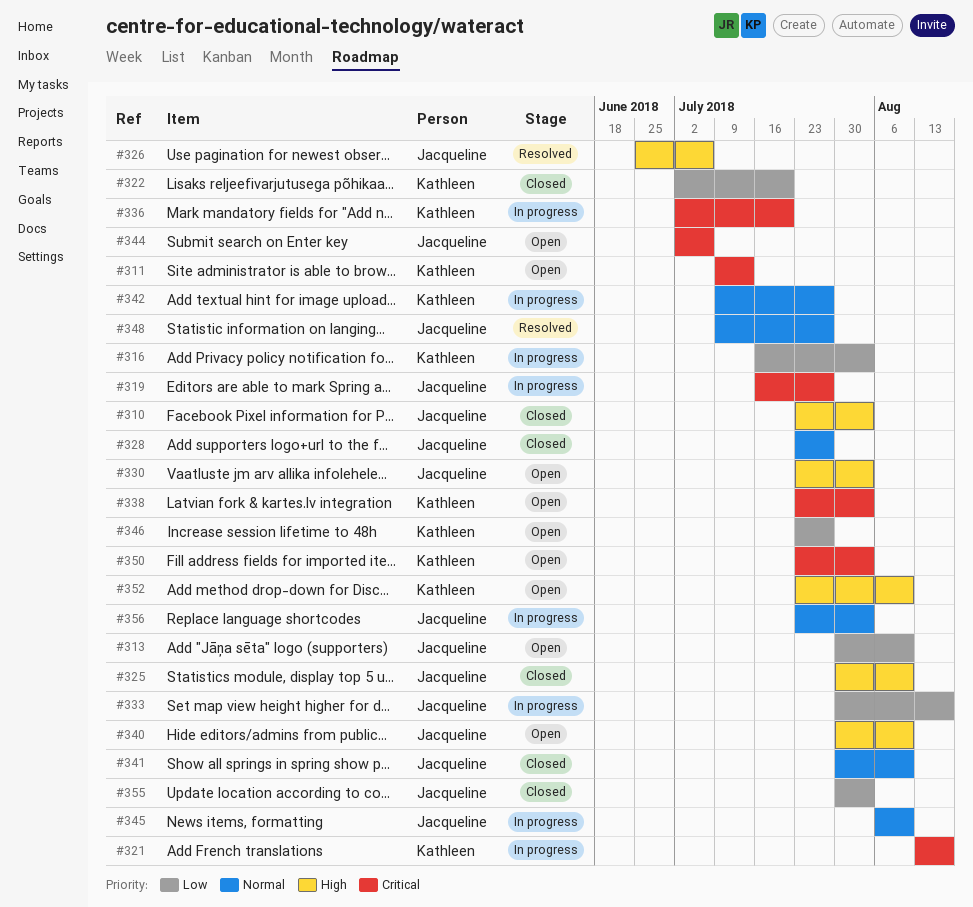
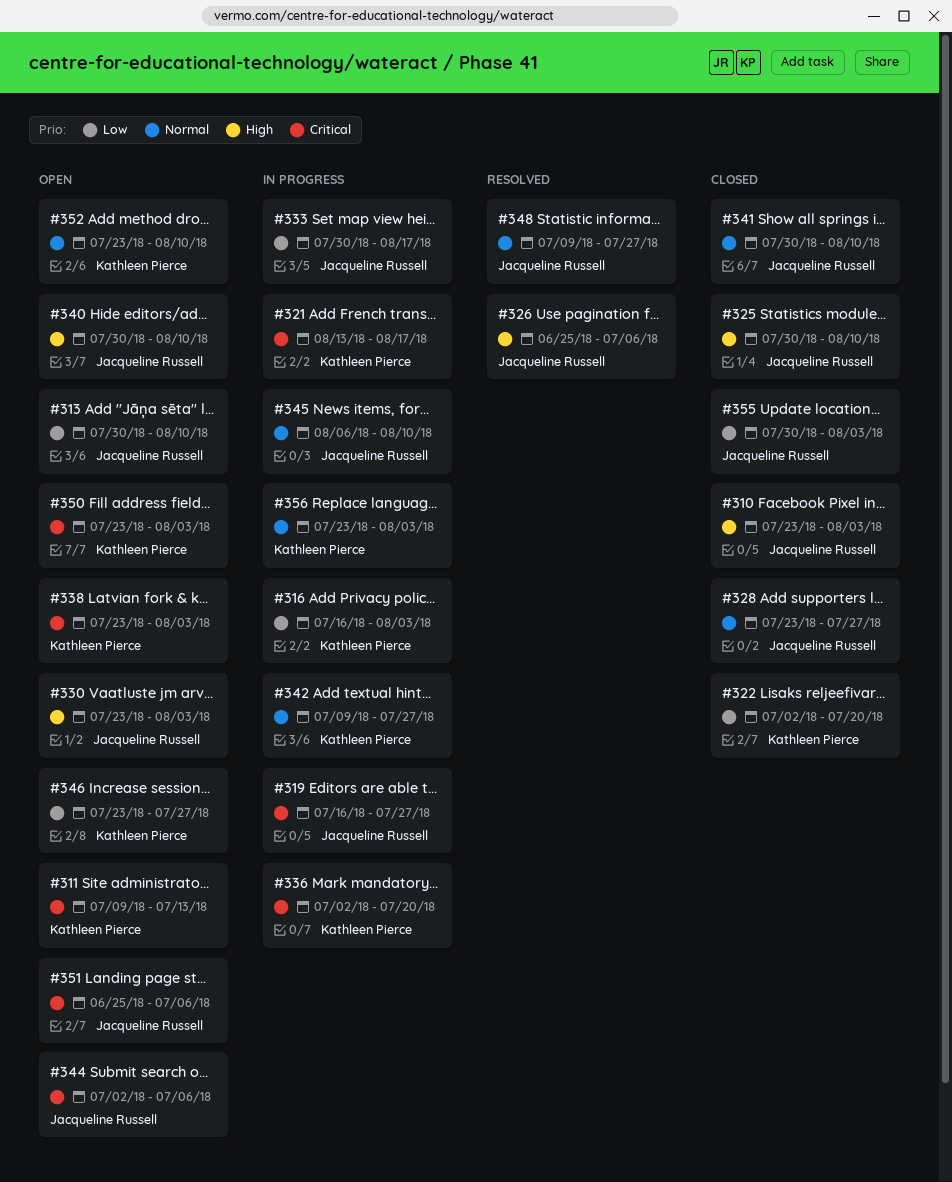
#351: none -> present
#352, priority: High -> Normal
#356, owner: Jacqueline Russell -> Kathleen Pierce

